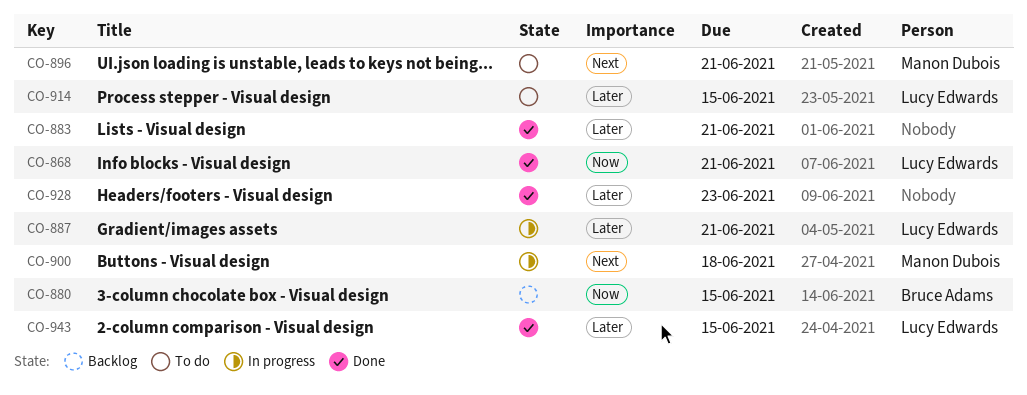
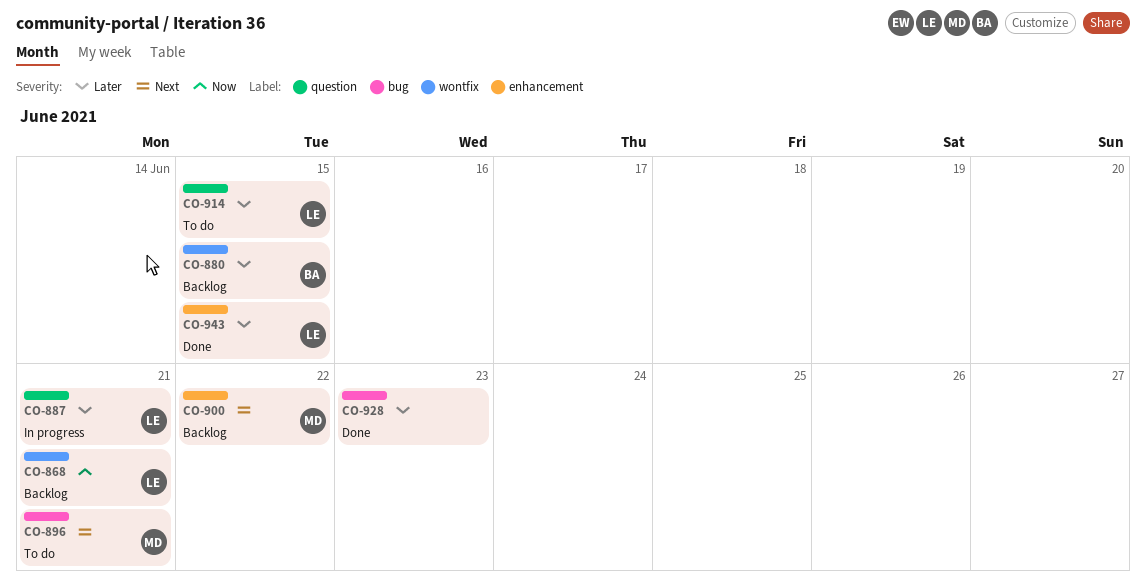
CO-868, status: Done -> Backlog
CO-880, priority: Now -> Later
CO-883: present -> none
CO-900, status: In progress -> Backlog
CO-900, due: Jun 18 -> Jun 22

